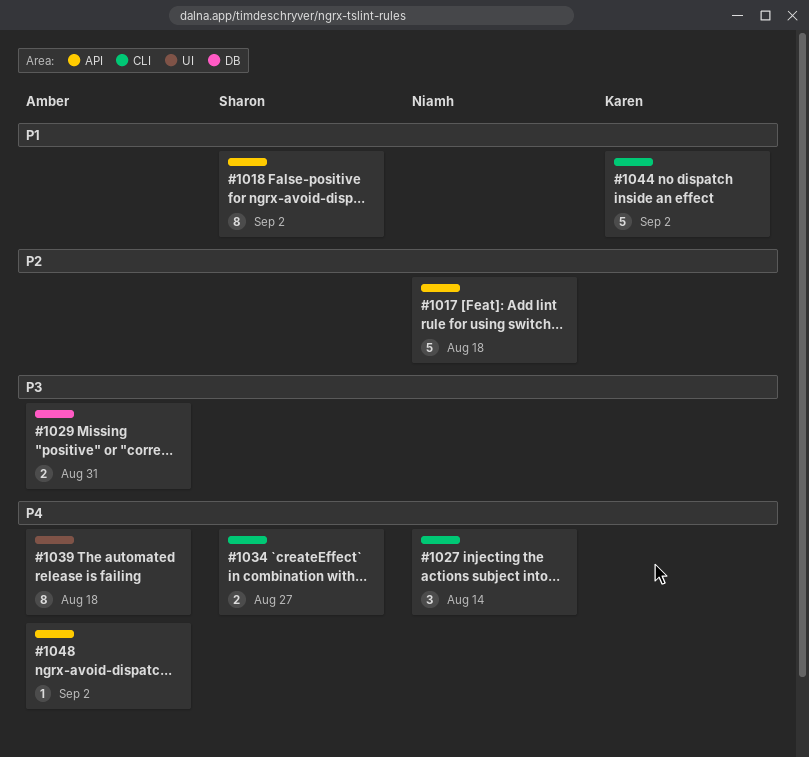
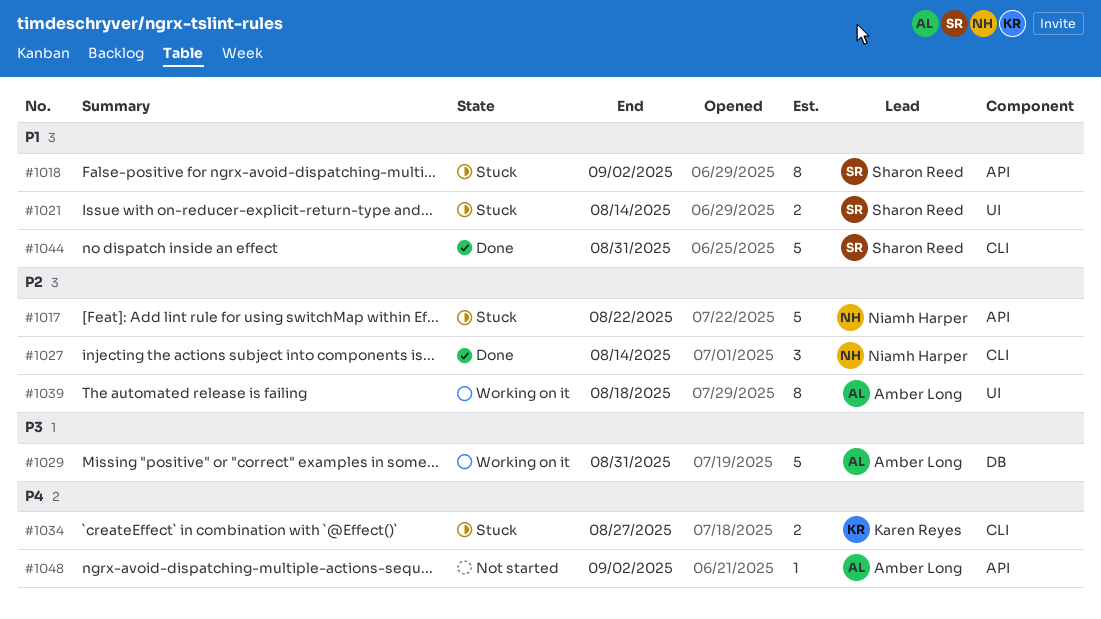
#1017, due: Aug 18 -> Aug 22
#1021: none -> present
#1027, priority: P4 -> P2
#1029, estimate: 2 -> 5
#1034, owner: Sharon Reed -> Karen Reyes
#1039, priority: P4 -> P2
#1044, owner: Karen Reyes -> Sharon Reed
#1044, due: Sep 2 -> Aug 31

